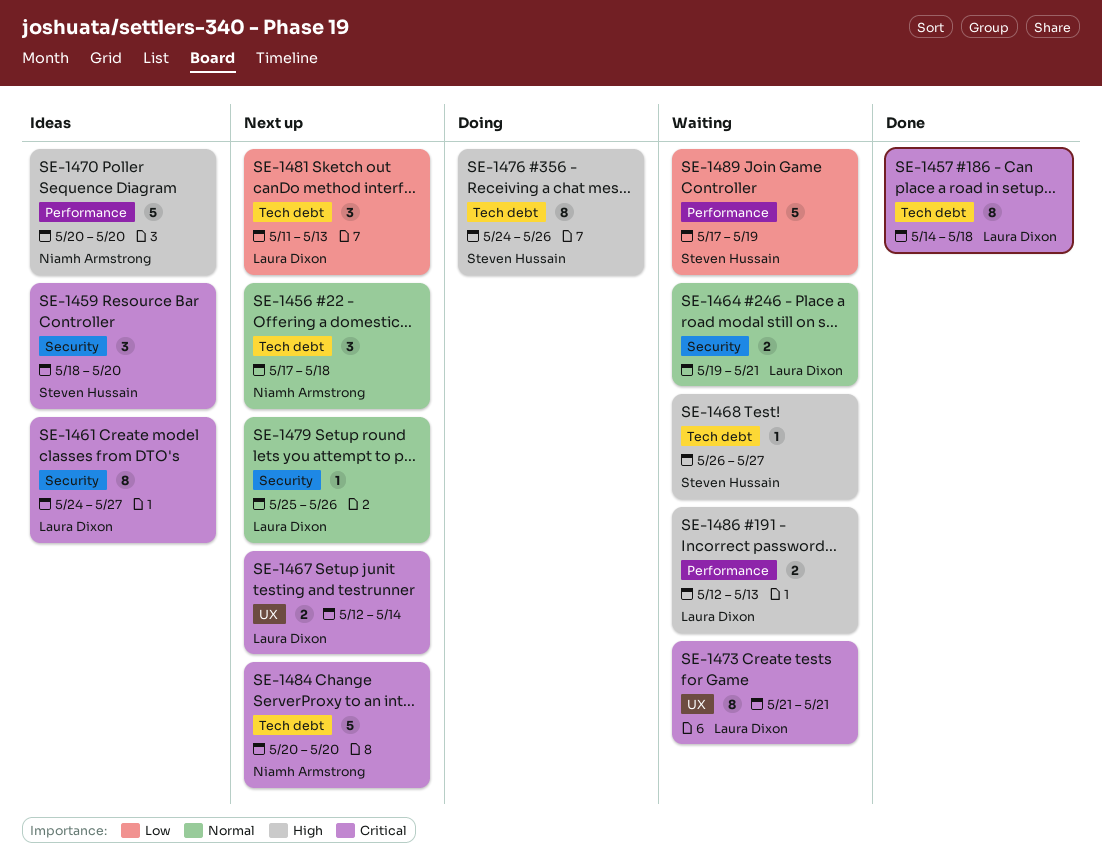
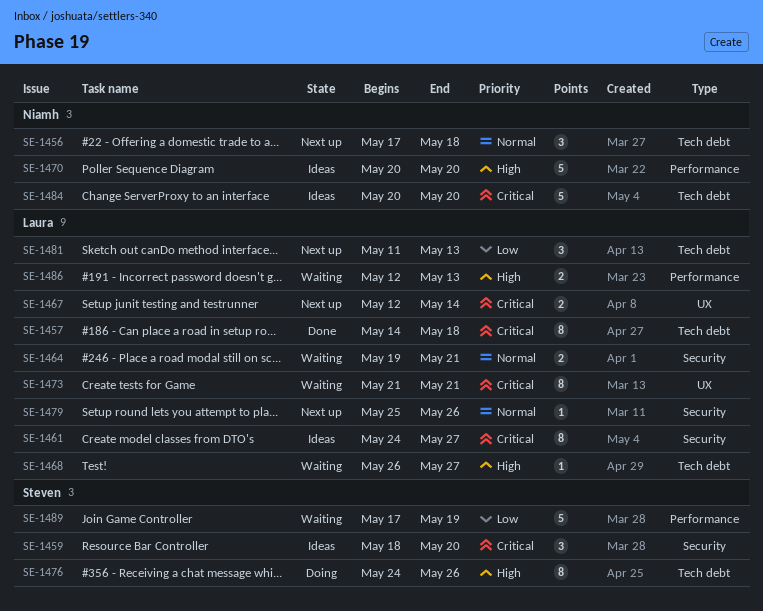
SE-1468, owner: Steven Hussain -> Laura Dixon
SE-1484, status: Next up -> Ideas

